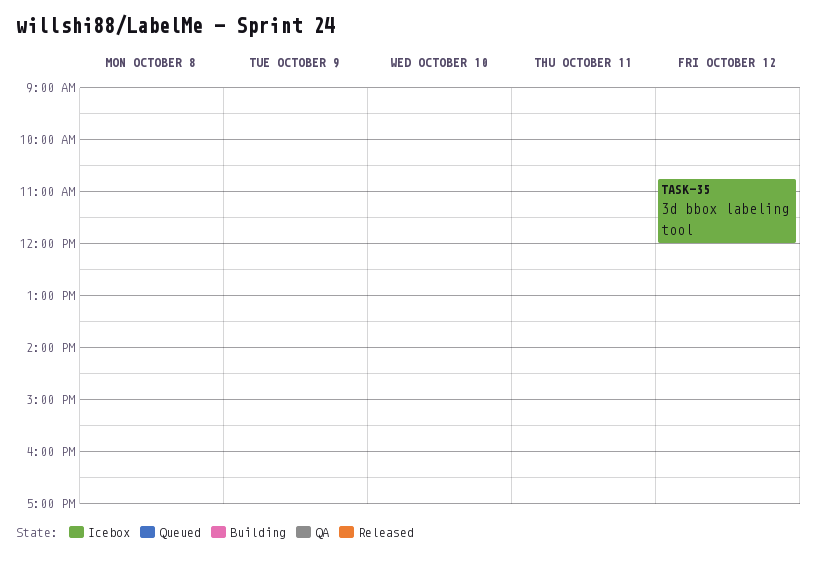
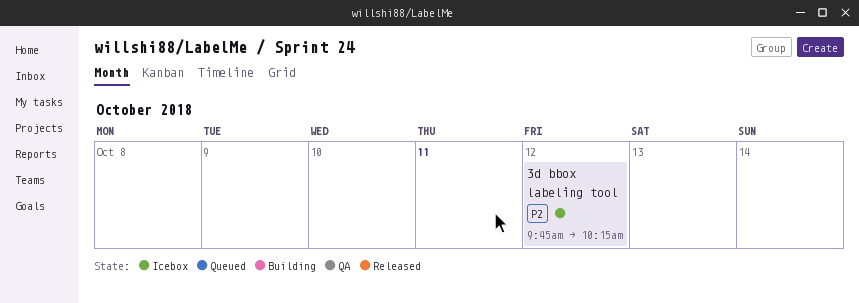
3d bbox labeling tool, begins: 10:45 -> 09:45
3d bbox labeling tool, ends: 12:00 -> 10:15

